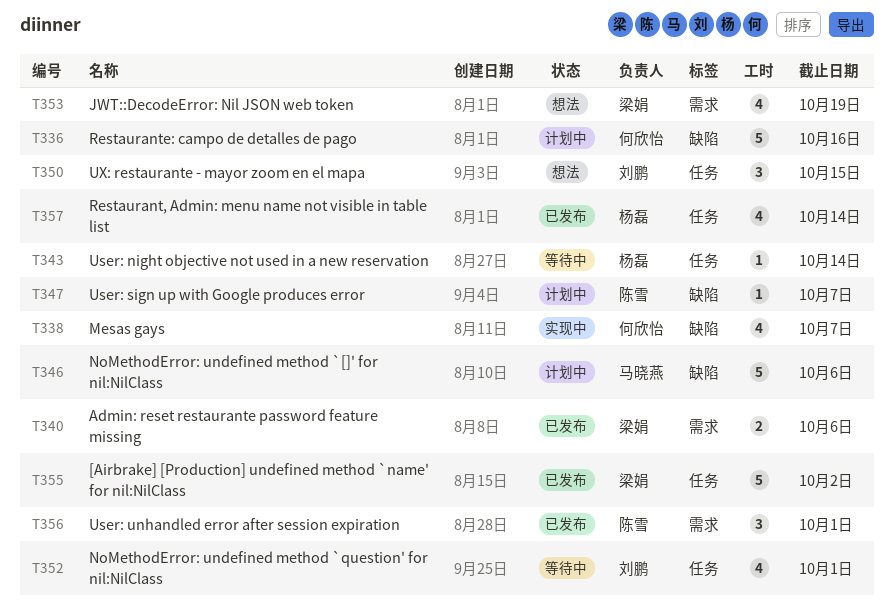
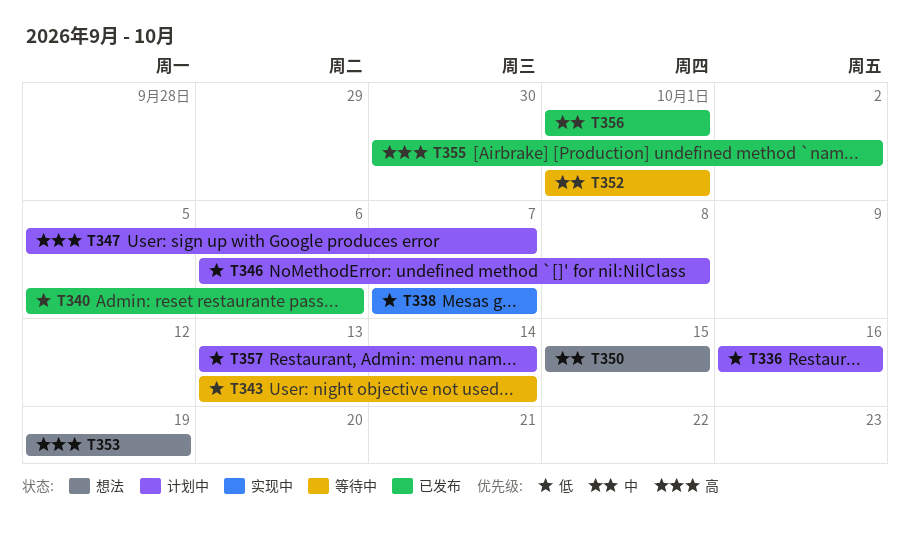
T346, due: Oct 6 -> Oct 8
T357, status: 已发布 -> 计划中

